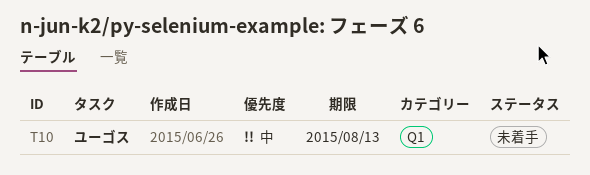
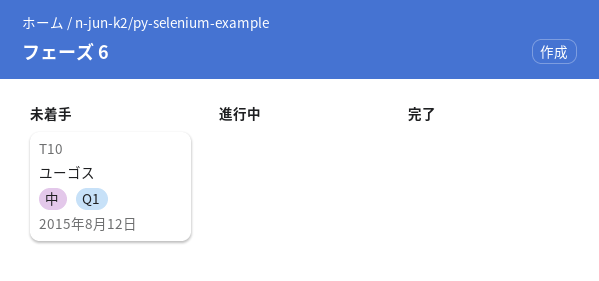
T10, due: Aug 13 -> Aug 12

